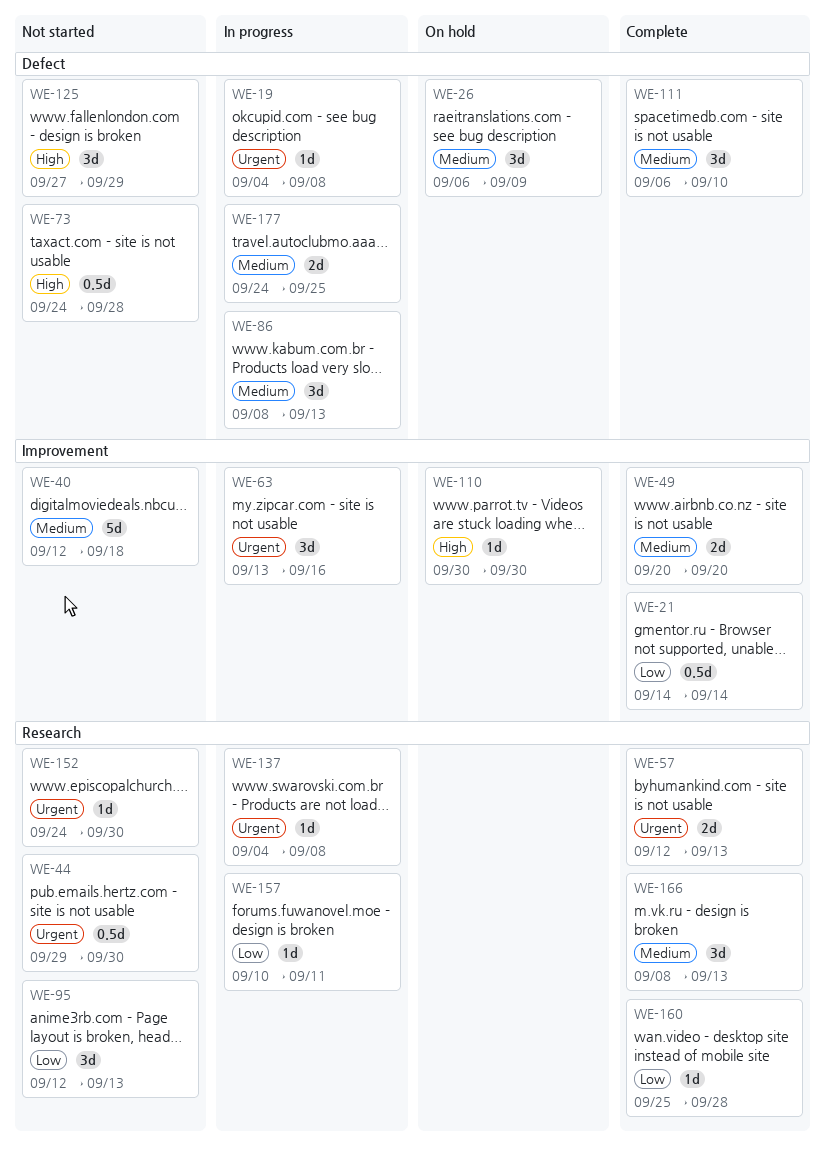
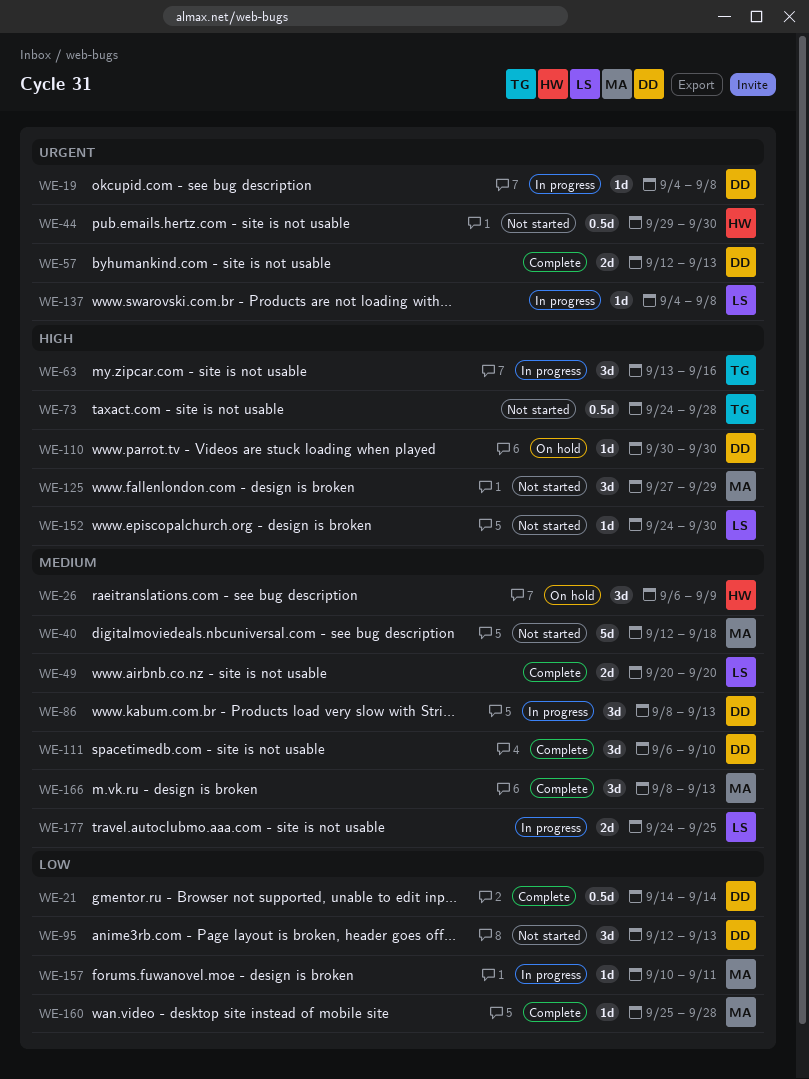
WE-63, priority: Urgent -> High
WE-152, priority: Urgent -> High

